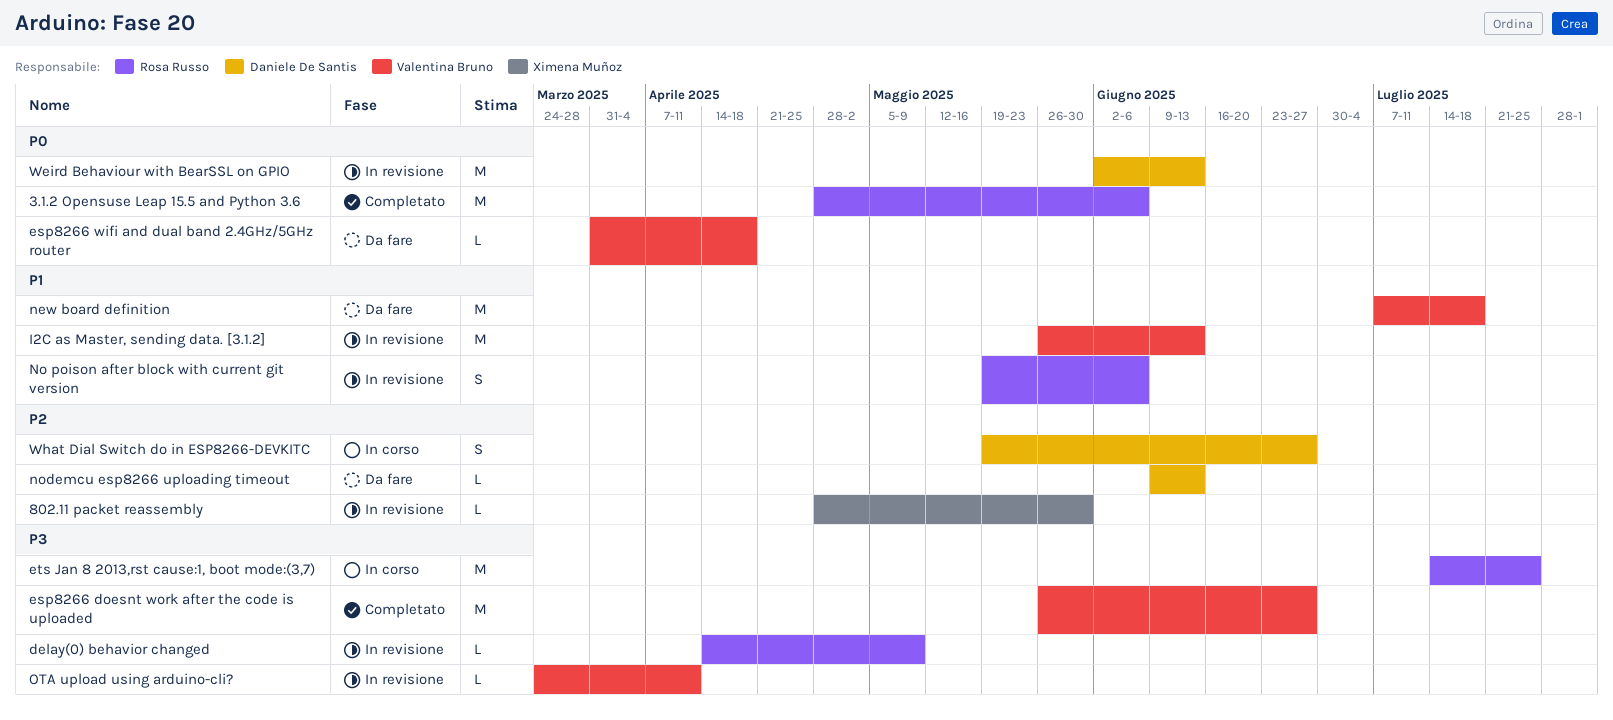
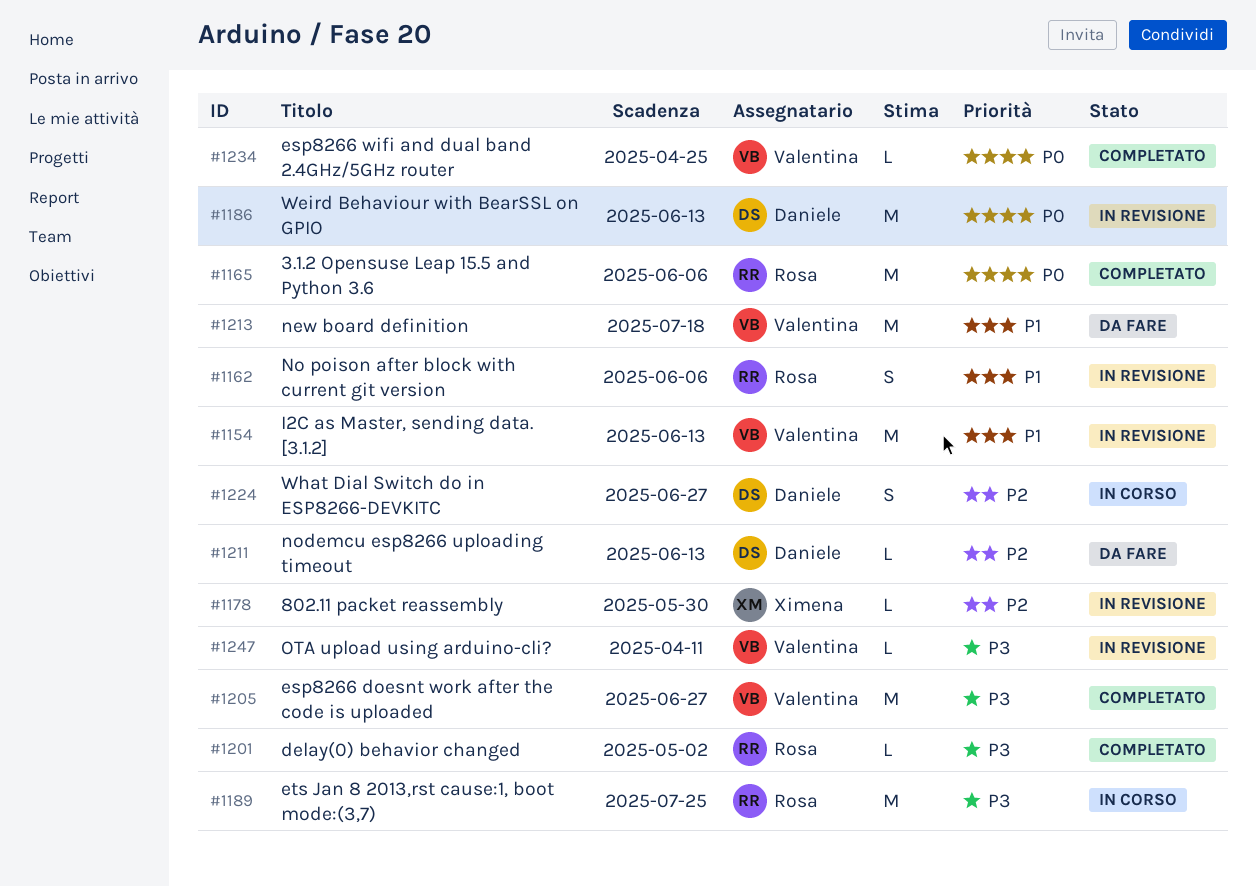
delay(0) behavior changed, status: In revisione -> Completato
delay(0) behavior changed, due: May 9 -> May 2
esp8266 wifi and dual band 2.4GHz/5GHz router, status: Da fare -> Completato
esp8266 wifi and dual band 2.4GHz/5GHz router, due: Apr 18 -> Apr 25

